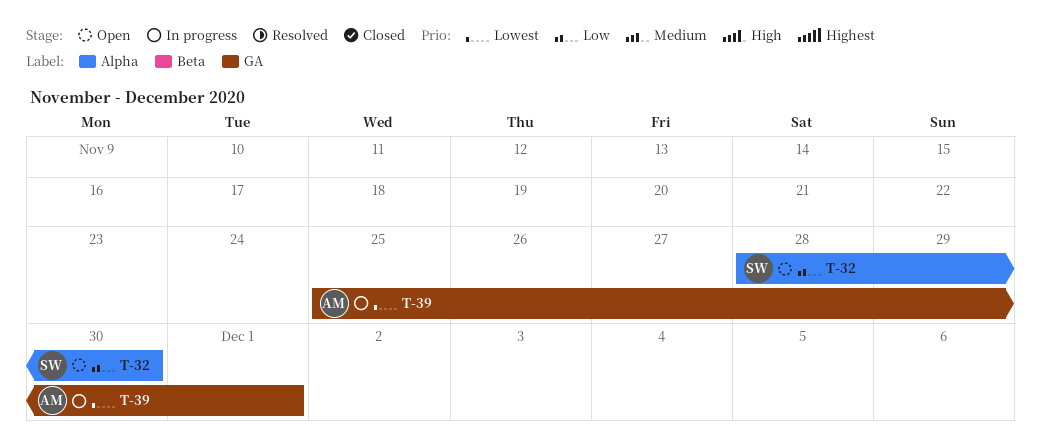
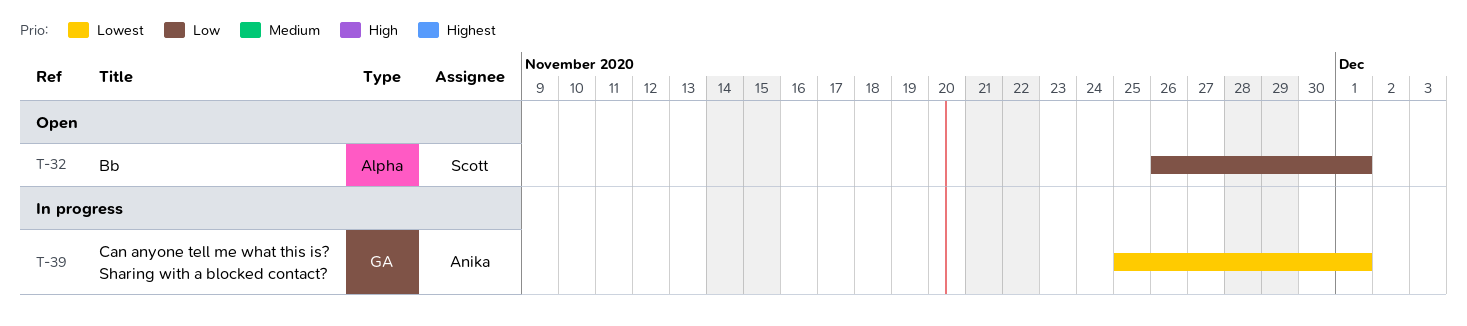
T-32, start: Nov 28 -> Nov 26
T-32, due: Nov 30 -> Dec 1

